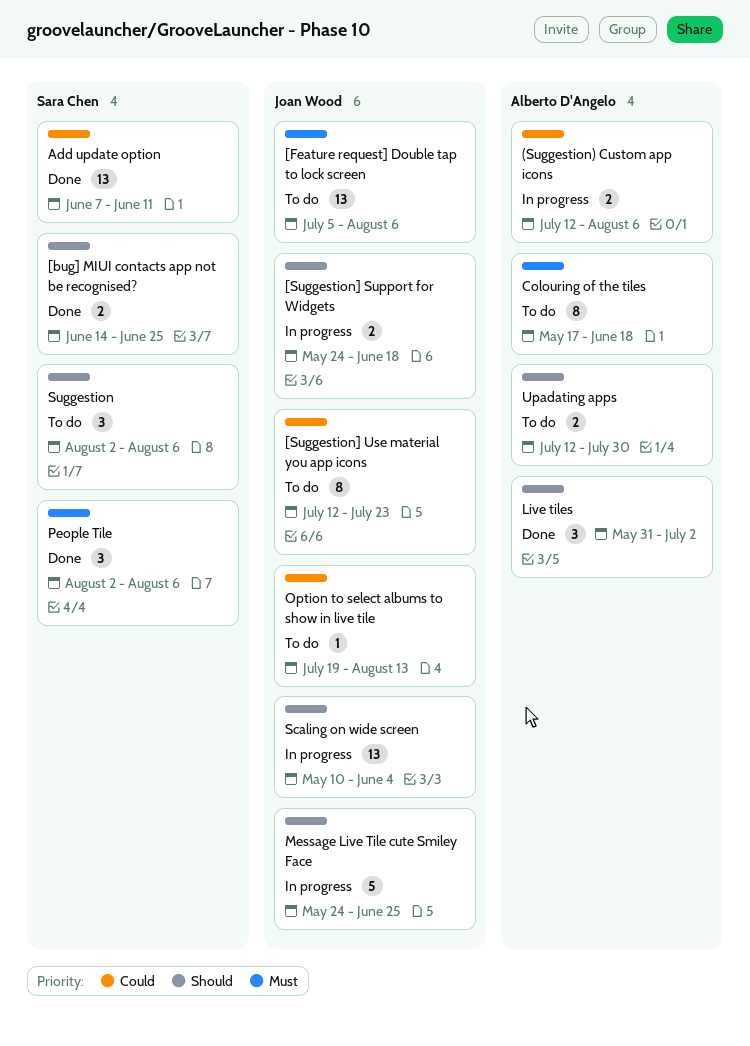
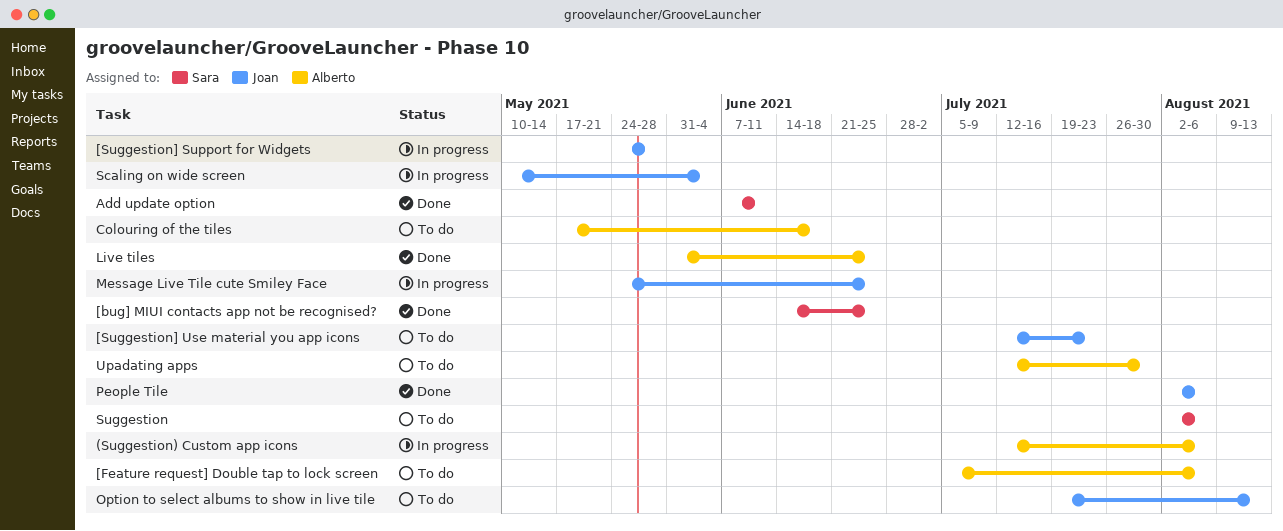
[Feature request] Double tap to lock screen, owner: Joan Wood -> Alberto D'Angelo
[Suggestion] Support for Widgets, due: Jun 18 -> May 28
Live tiles, due: Jul 2 -> Jun 25
People Tile, owner: Sara Chen -> Joan Wood

